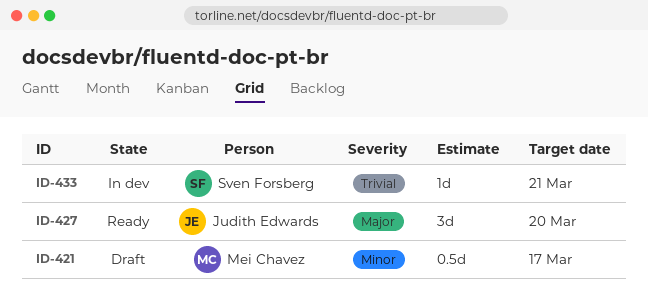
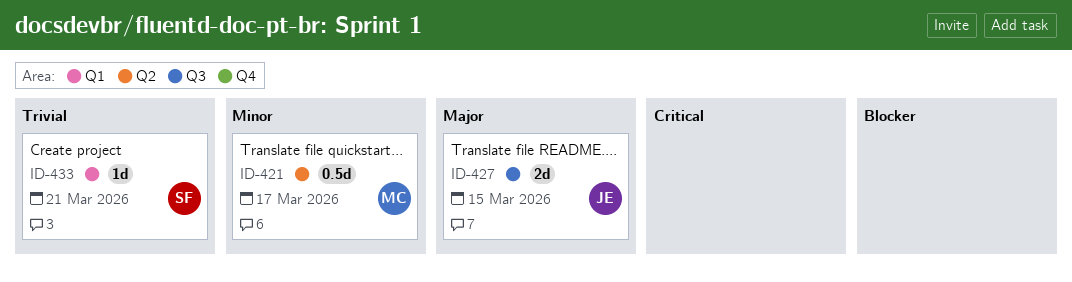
ID-427, estimate: 3d -> 2d
ID-427, due: Mar 20 -> Mar 15

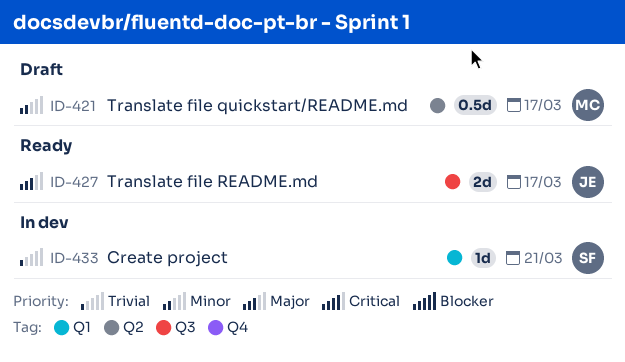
ID-427, due: Mar 15 -> Mar 17

